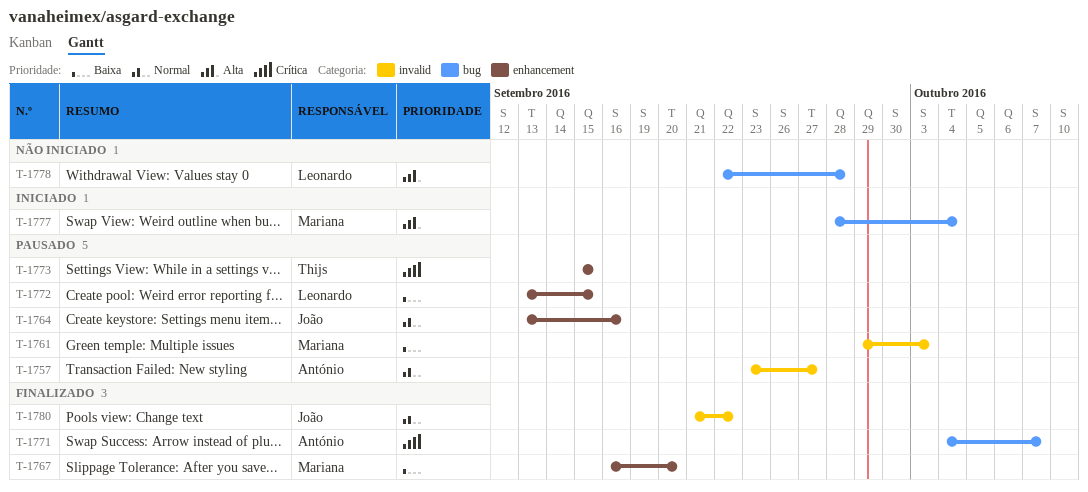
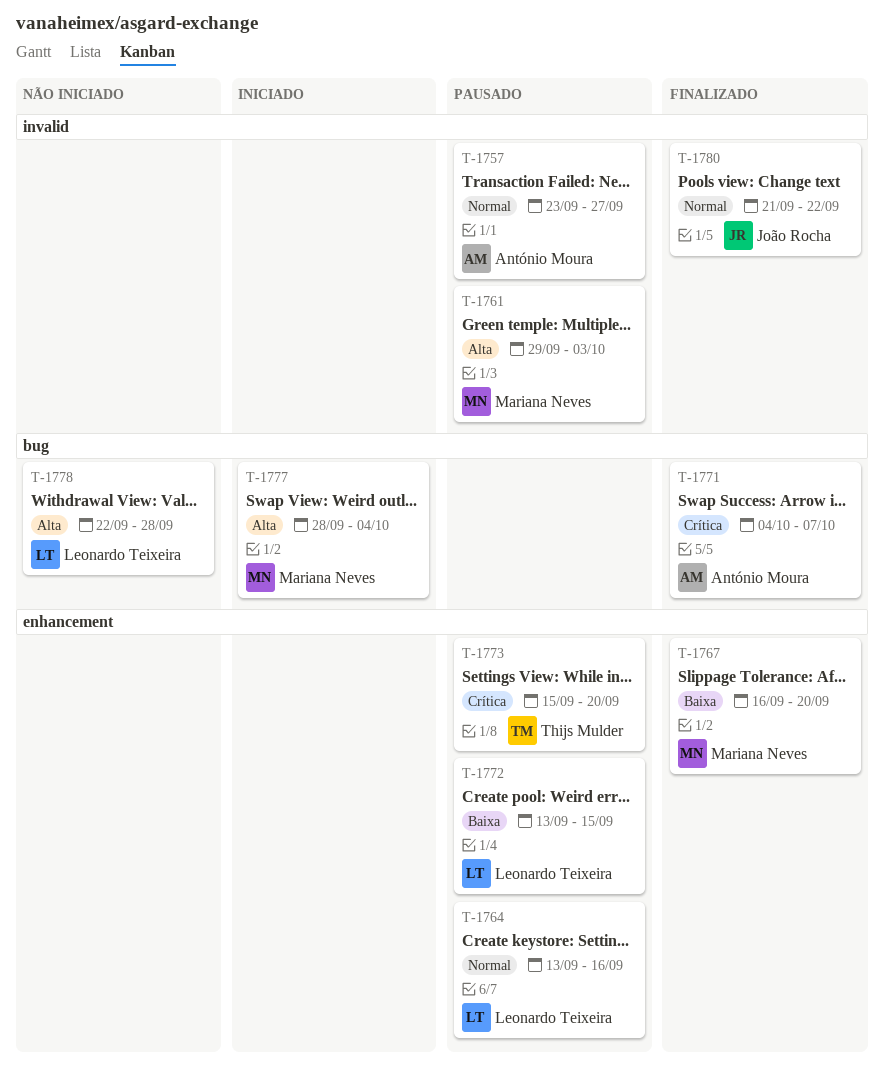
T-1761, priority: Baixa -> Alta
T-1764, owner: João Rocha -> Leonardo Teixeira
T-1773, due: Sep 15 -> Sep 20

